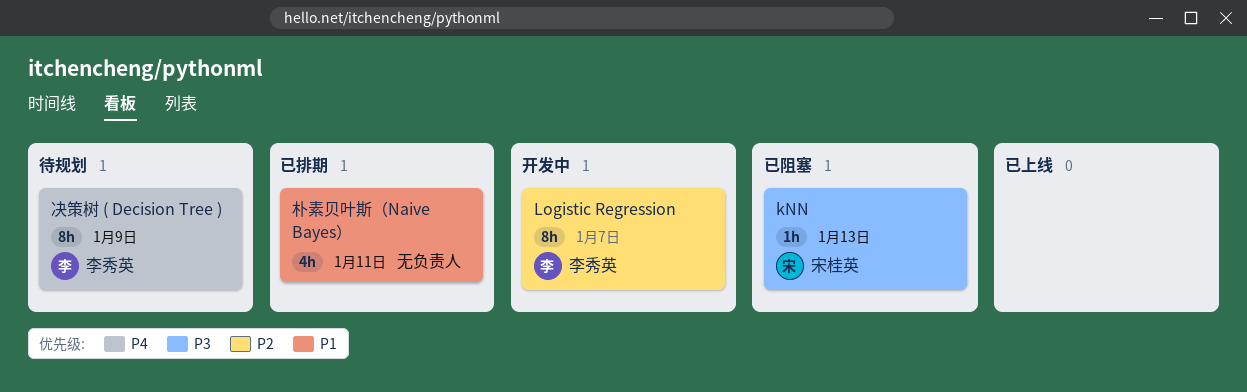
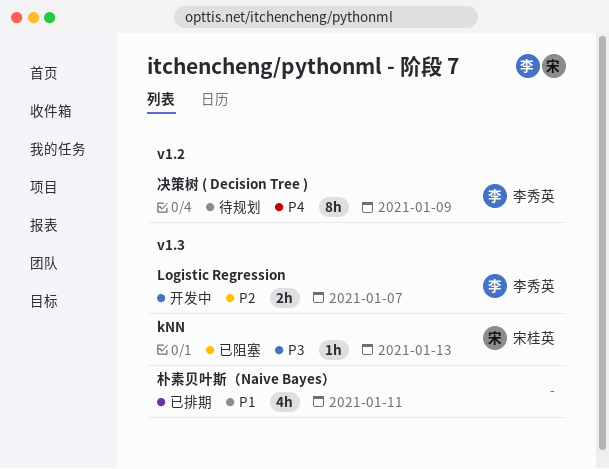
Logistic Regression, estimate: 8h -> 2h

